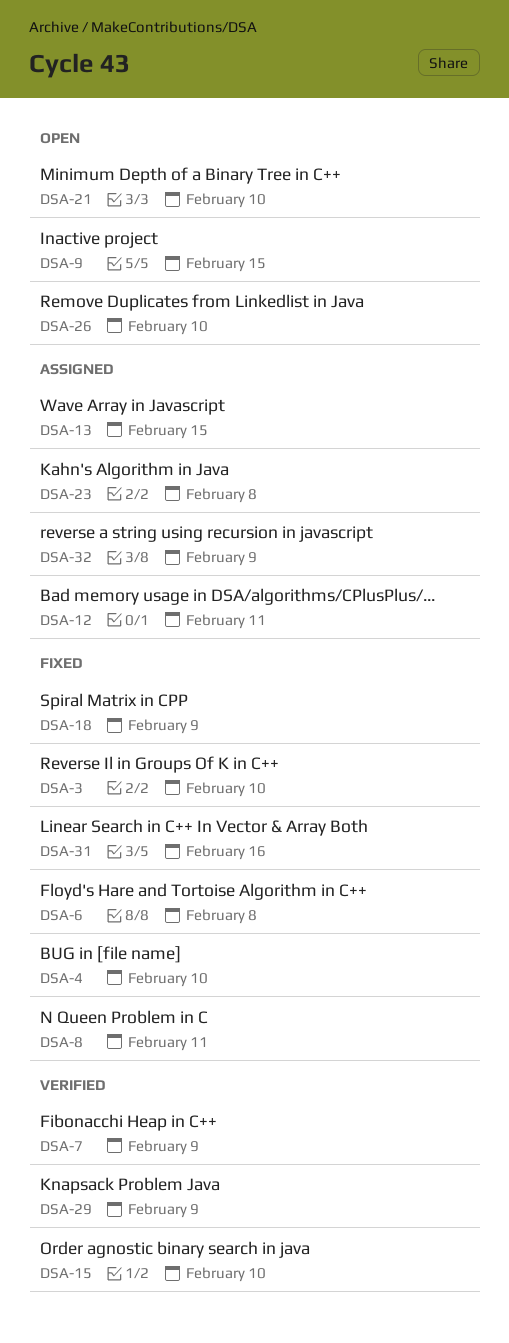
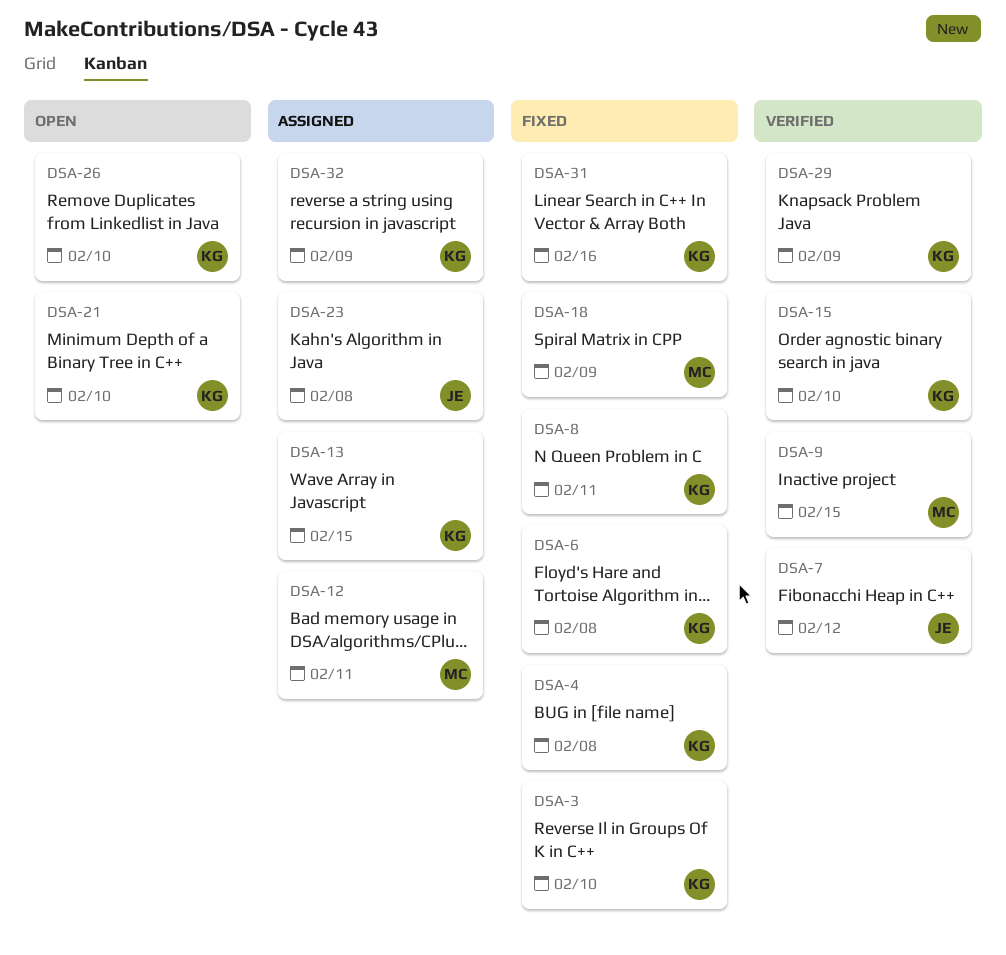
DSA-4, due: Feb 10 -> Feb 8
DSA-7, due: Feb 9 -> Feb 12
DSA-9, status: Open -> Verified

